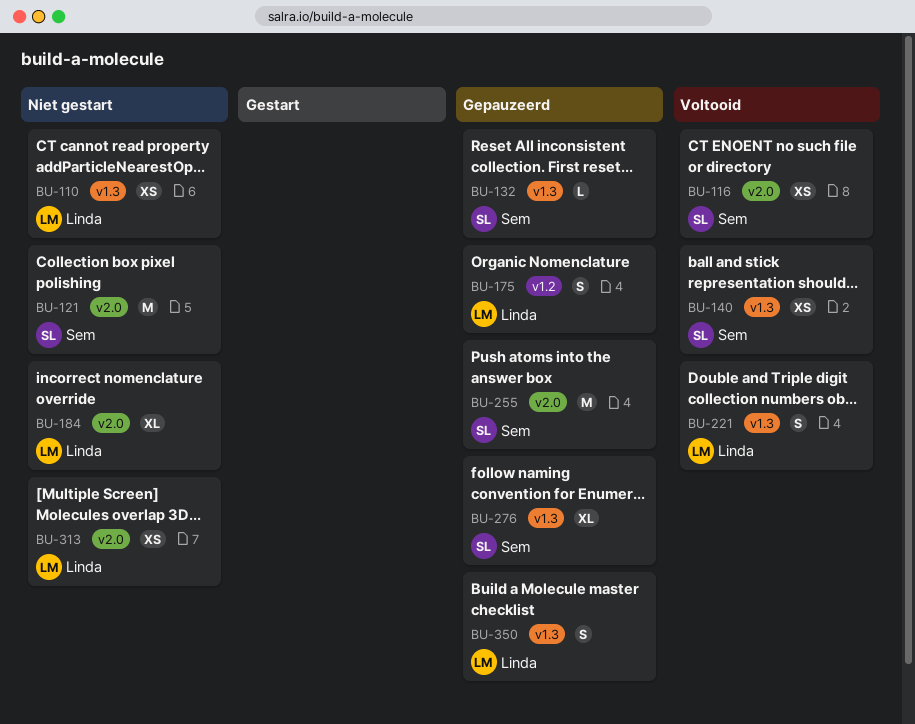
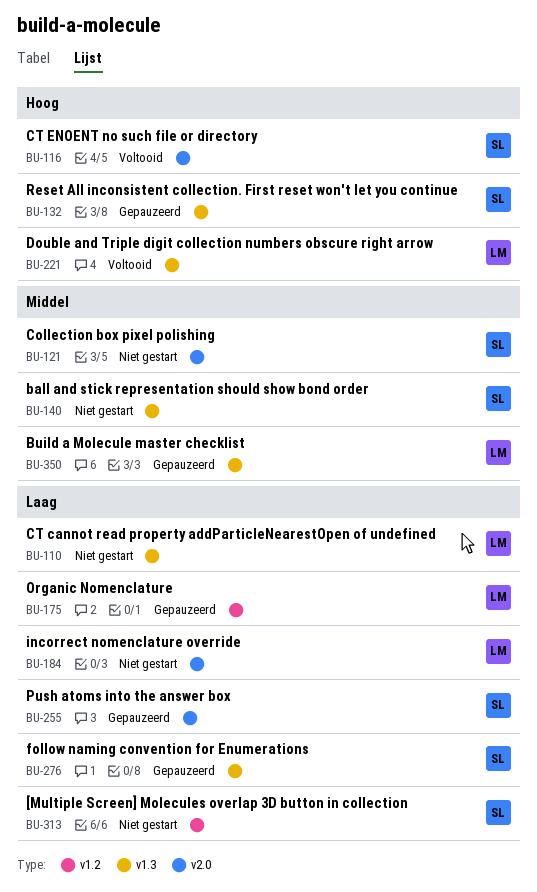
BU-140, status: Voltooid -> Niet gestart
BU-313, owner: Linda -> Sem
BU-313, label: v2.0 -> v1.2

